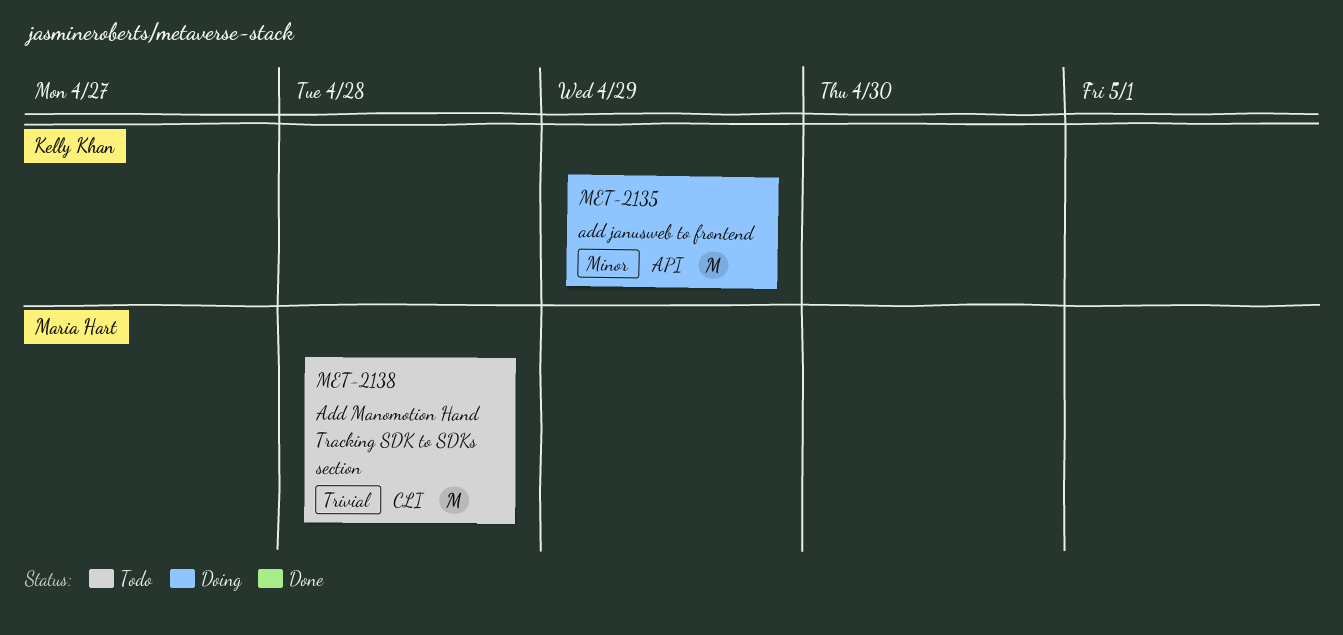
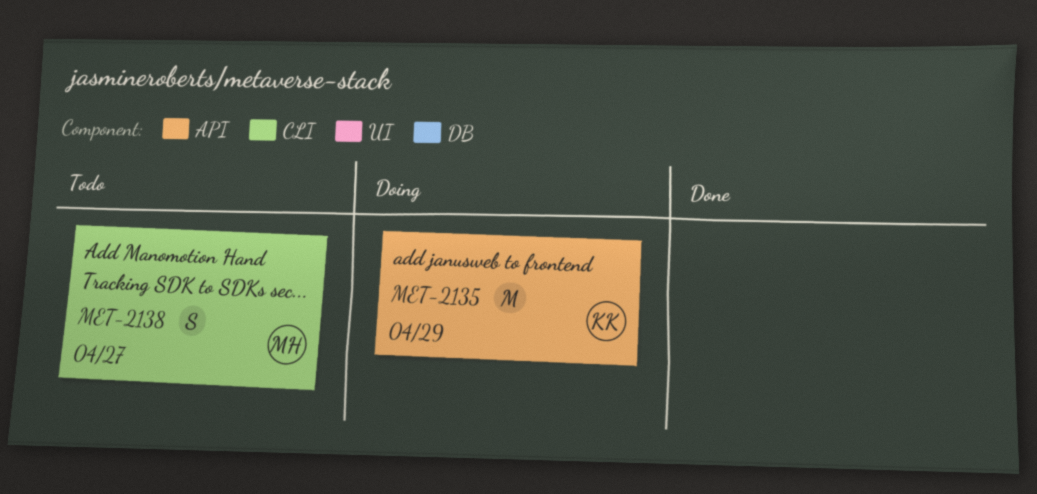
MET-2138, estimate: M -> S
MET-2138, due: Apr 28 -> Apr 27

